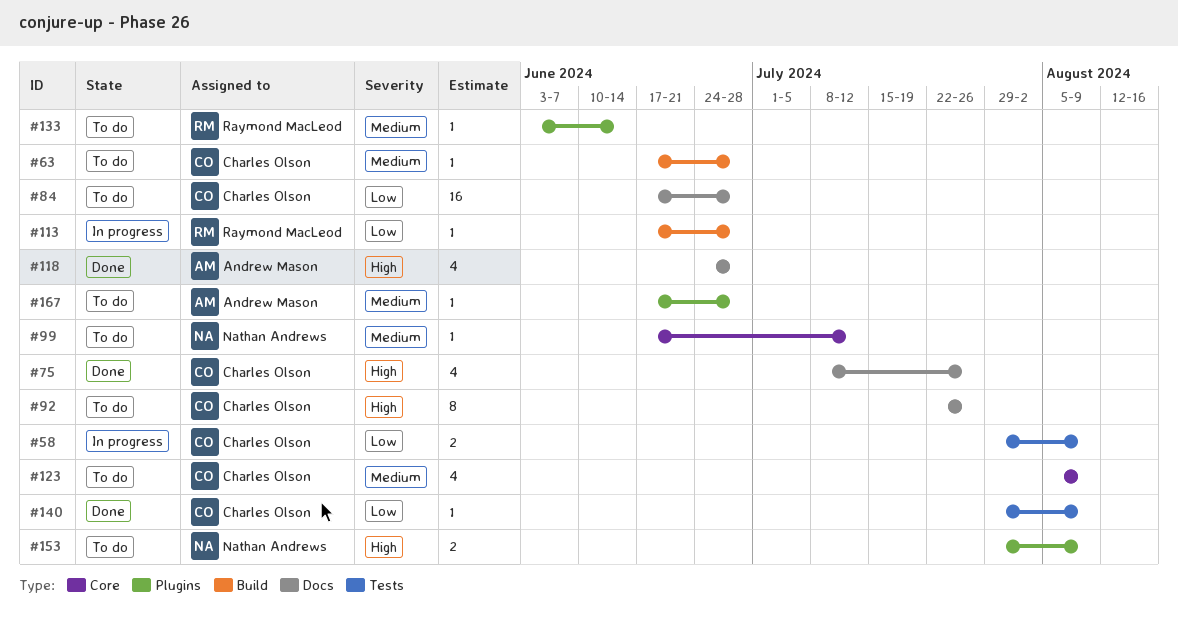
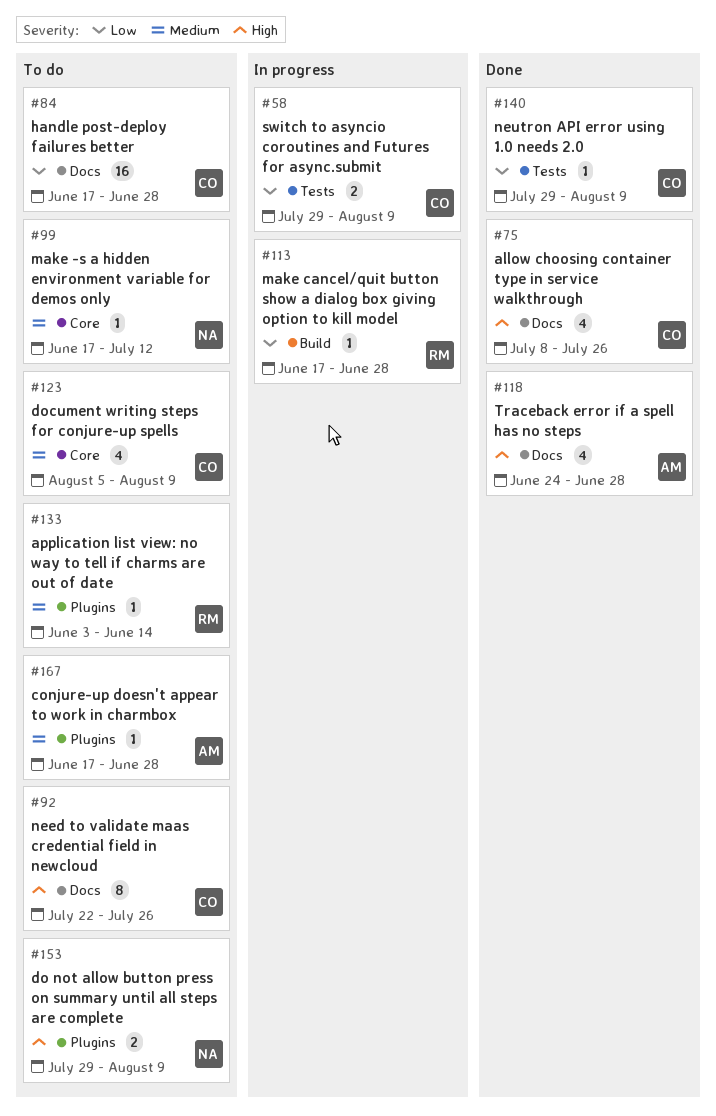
#63: present -> none

